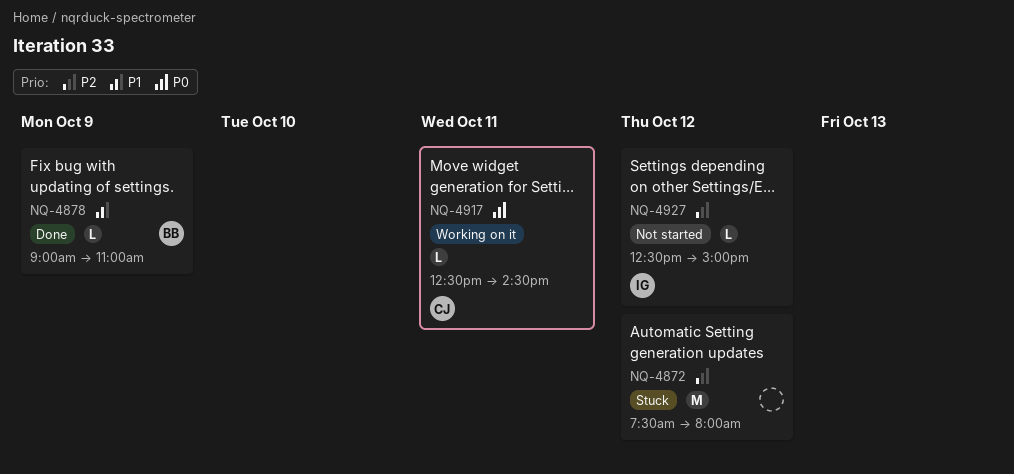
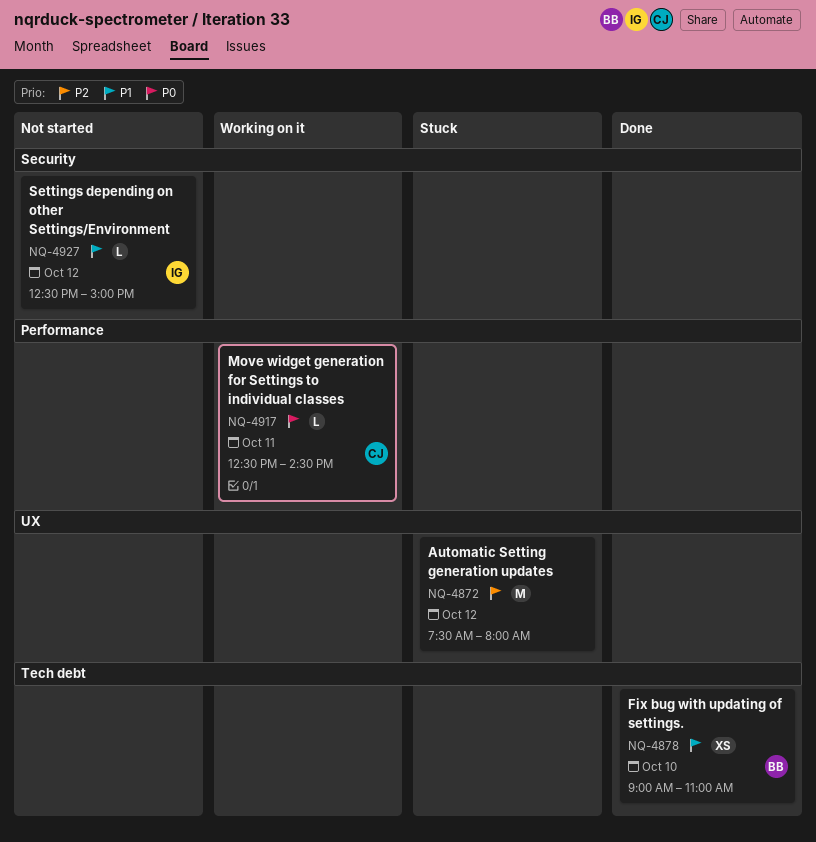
NQ-4878, estimate: L -> XS
NQ-4878, day: Oct 9 -> Oct 10
NQ-4927, priority: P2 -> P1

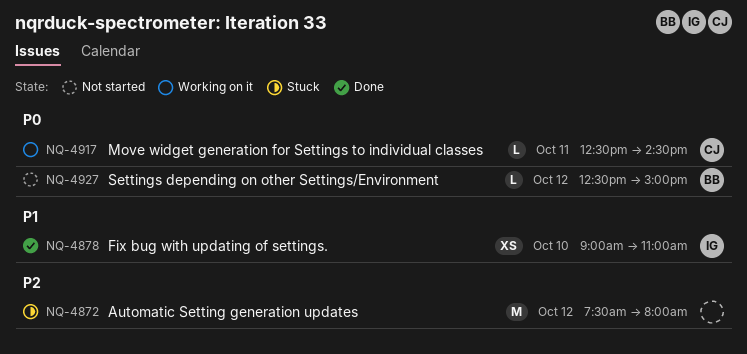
NQ-4878, owner: BB -> IG
NQ-4927, owner: IG -> BB
NQ-4927, priority: P1 -> P0

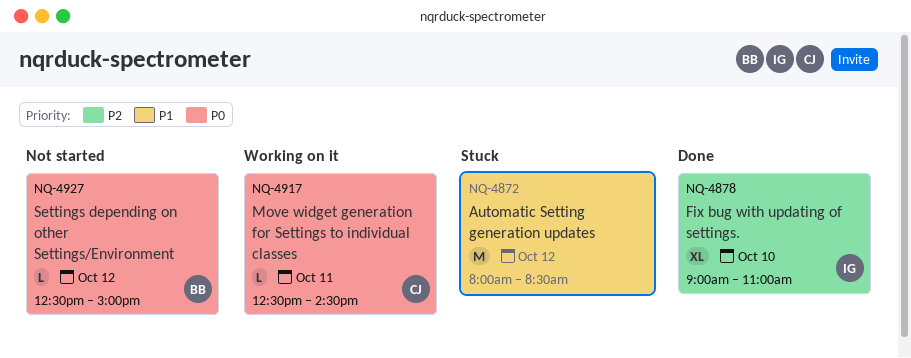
NQ-4872, priority: P2 -> P1
NQ-4872, begins: 07:30 -> 08:00
NQ-4872, ends: 08:00 -> 08:30
NQ-4878, priority: P1 -> P2
NQ-4878, estimate: XS -> XL

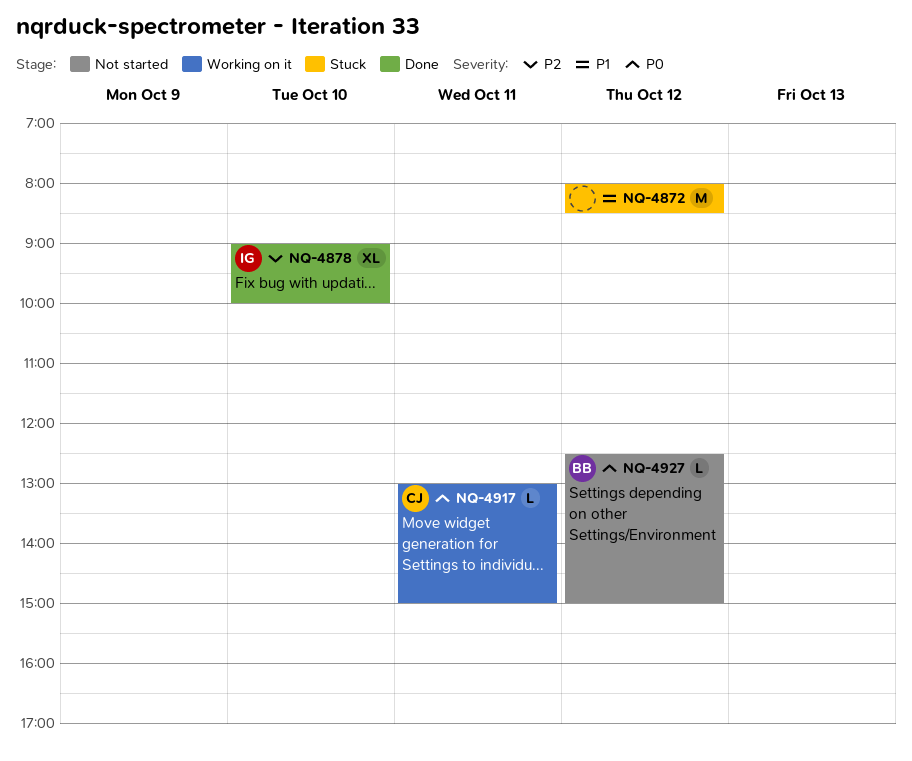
NQ-4878, ends: 11:00 -> 10:00
NQ-4917, begins: 12:30 -> 13:00
NQ-4917, ends: 14:30 -> 15:00

